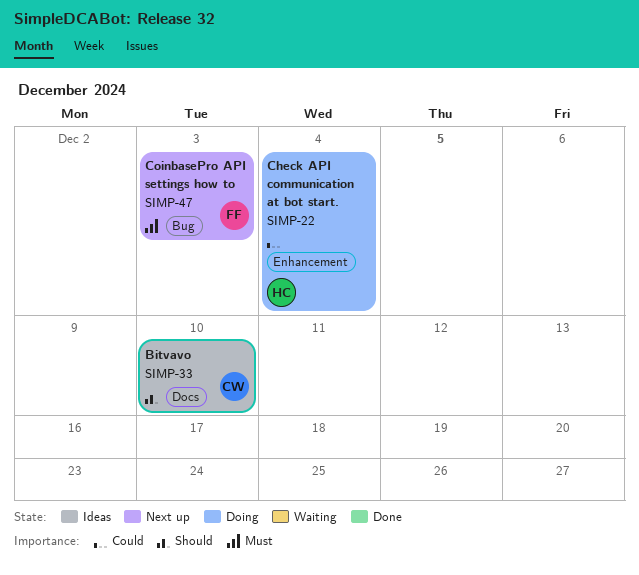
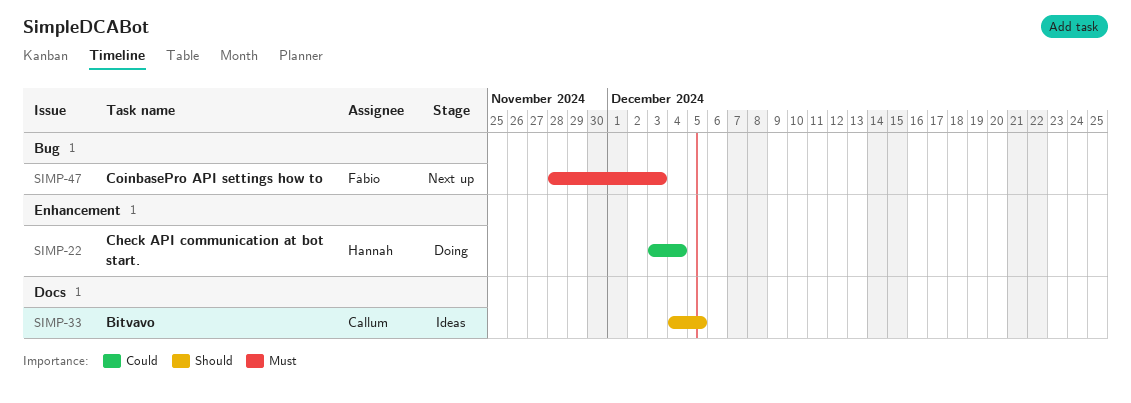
SIMP-33, due: Dec 10 -> Dec 5

